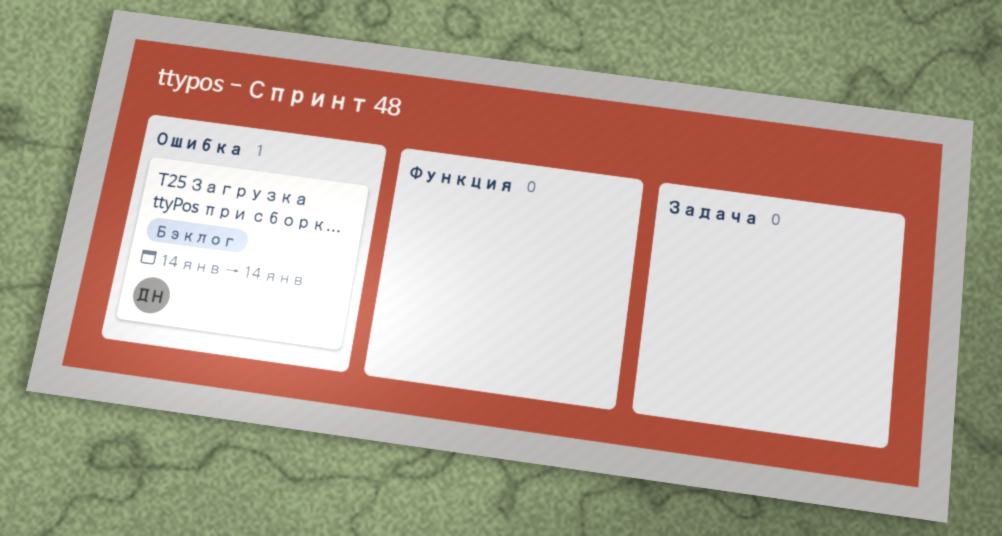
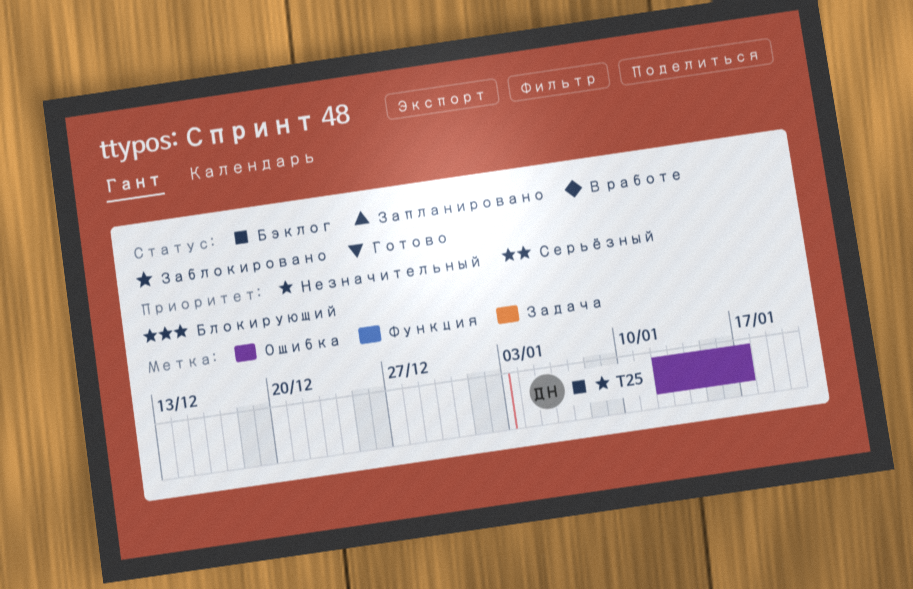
T25, start: Jan 14 -> Jan 12
T25, due: Jan 14 -> Jan 17

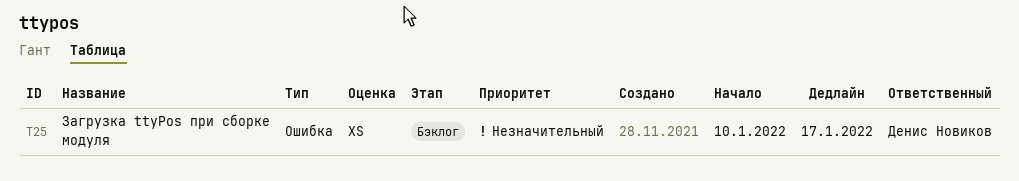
T25, start: Jan 12 -> Jan 10

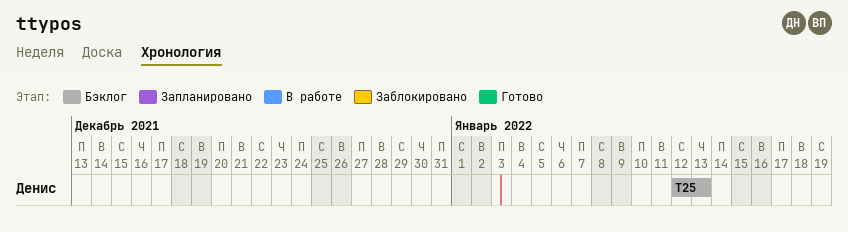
T25, start: Jan 10 -> Jan 12
T25, due: Jan 17 -> Jan 13

